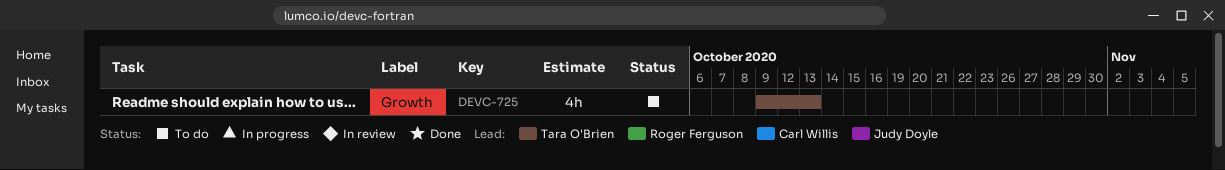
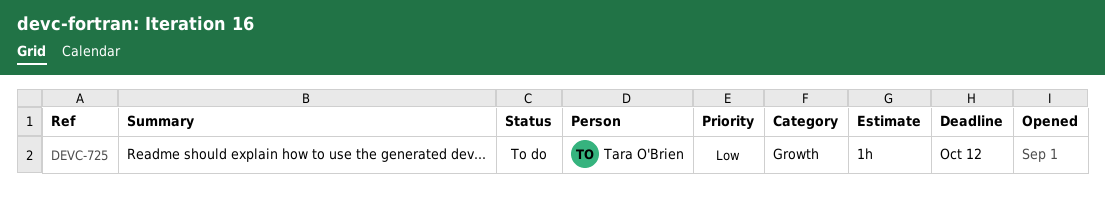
DEVC-725, estimate: 4h -> 1h
DEVC-725, due: Oct 13 -> Oct 12

